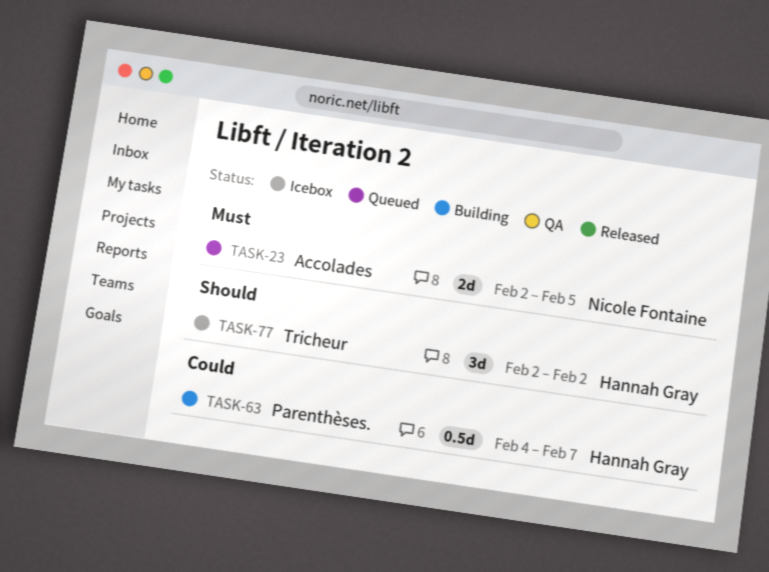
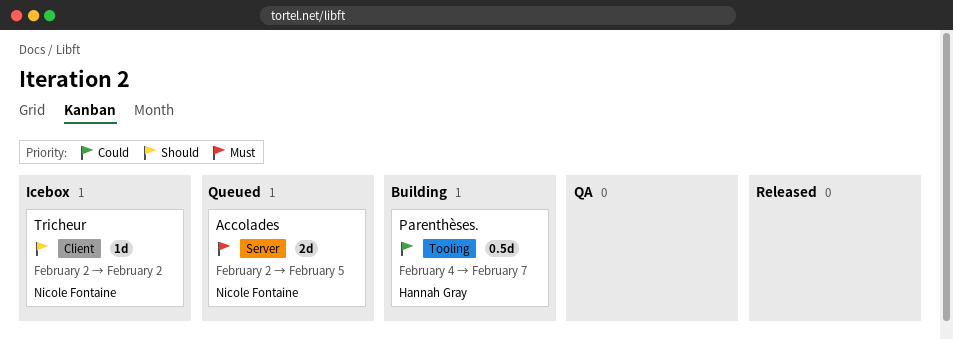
Tricheur, owner: Hannah Gray -> Nicole Fontaine
Tricheur, estimate: 3d -> 1d

